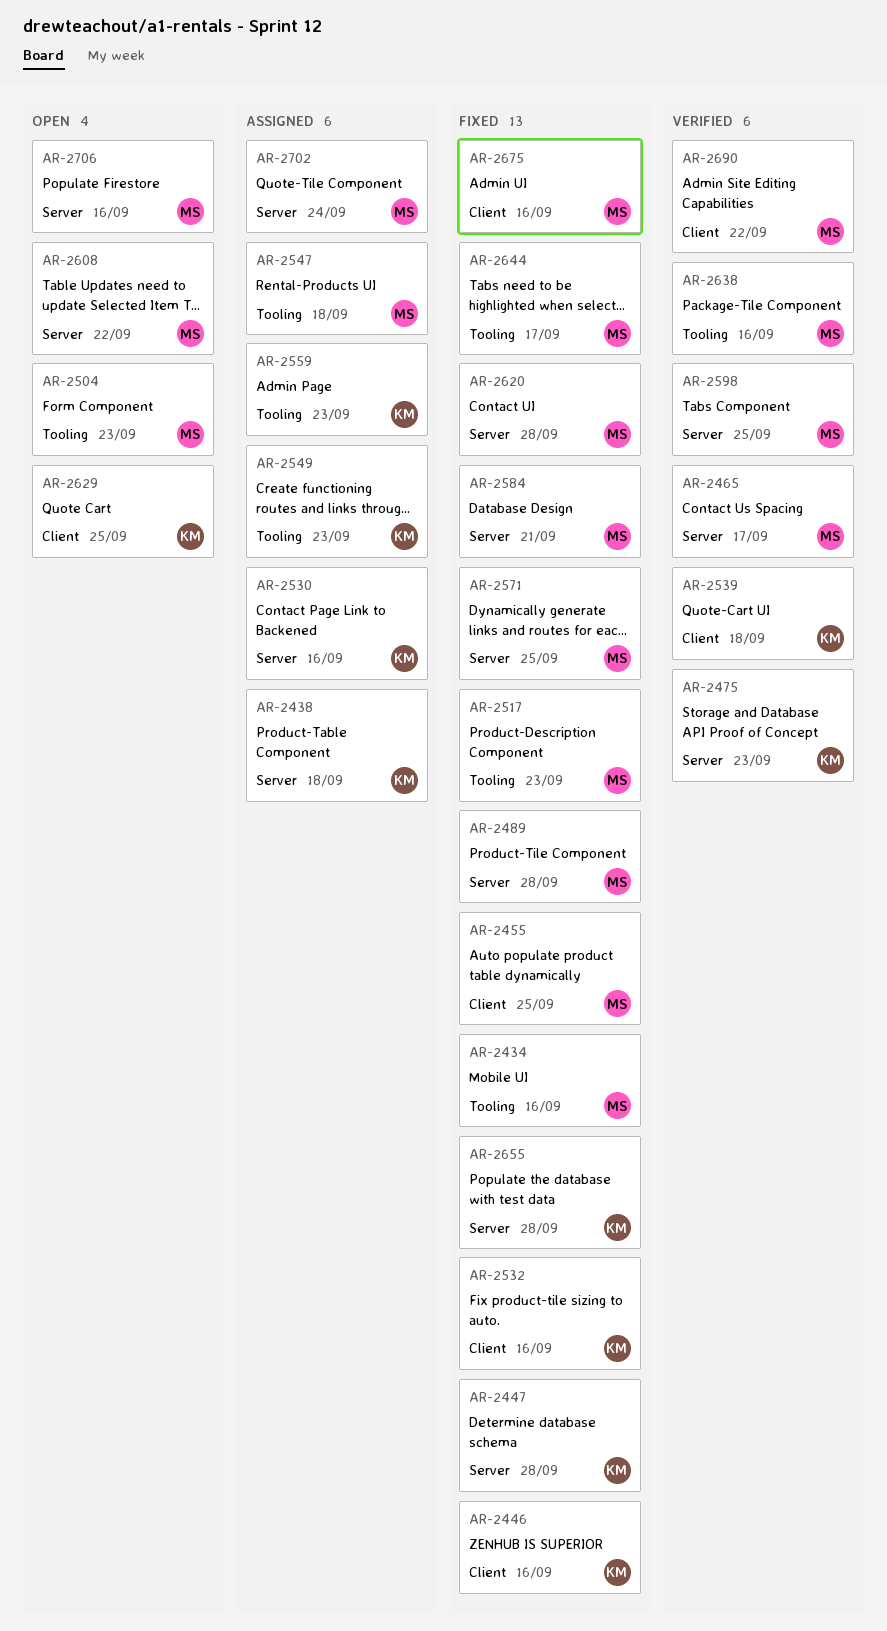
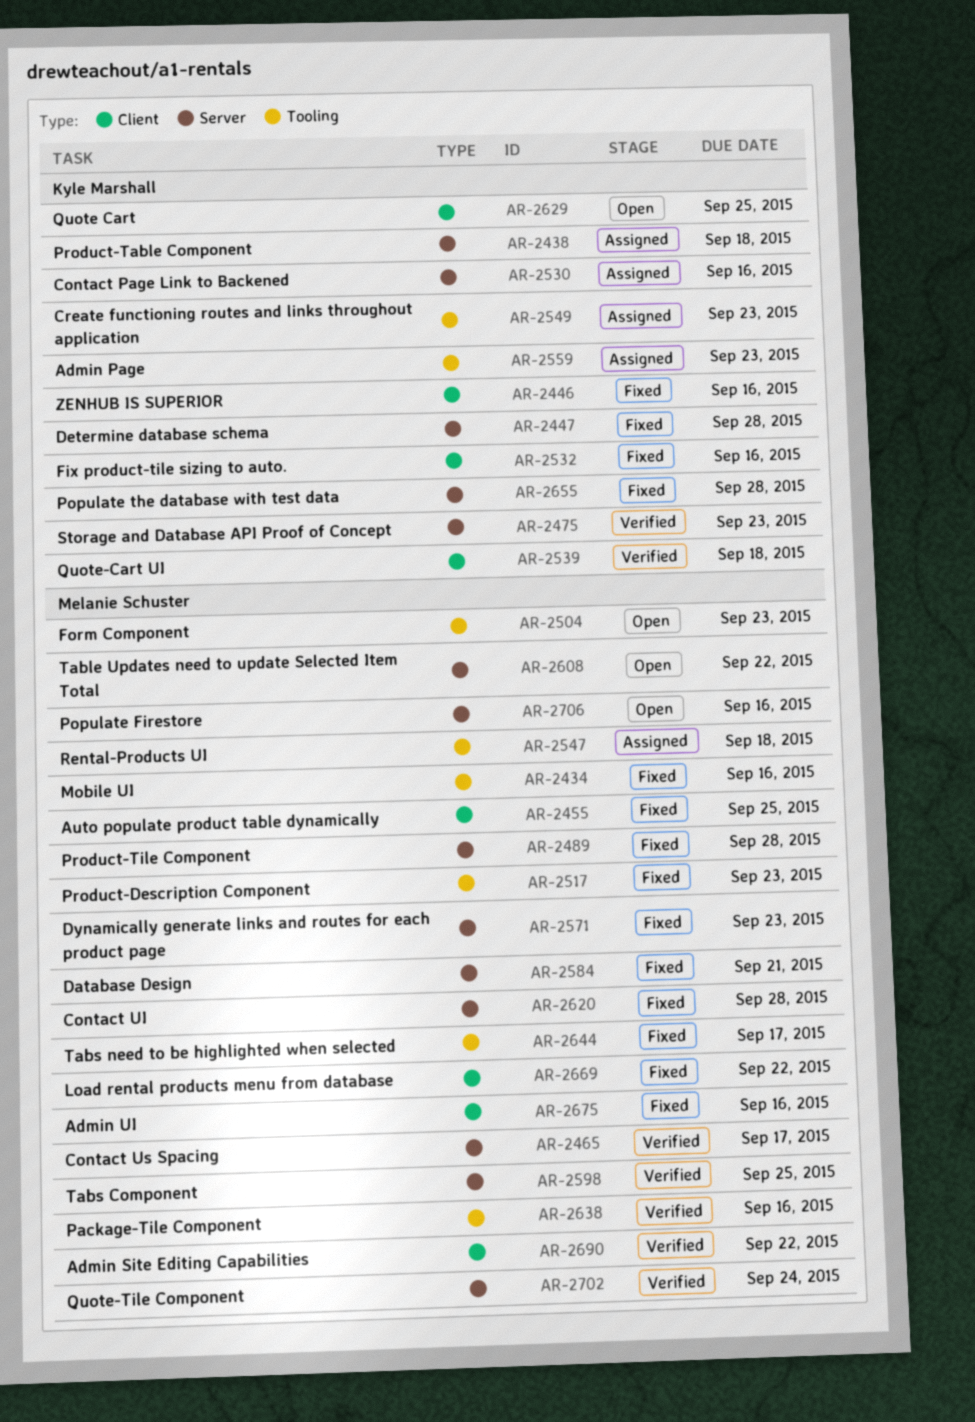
AR-2571, due: Sep 25 -> Sep 23
AR-2669: none -> present
AR-2702, status: Assigned -> Verified

